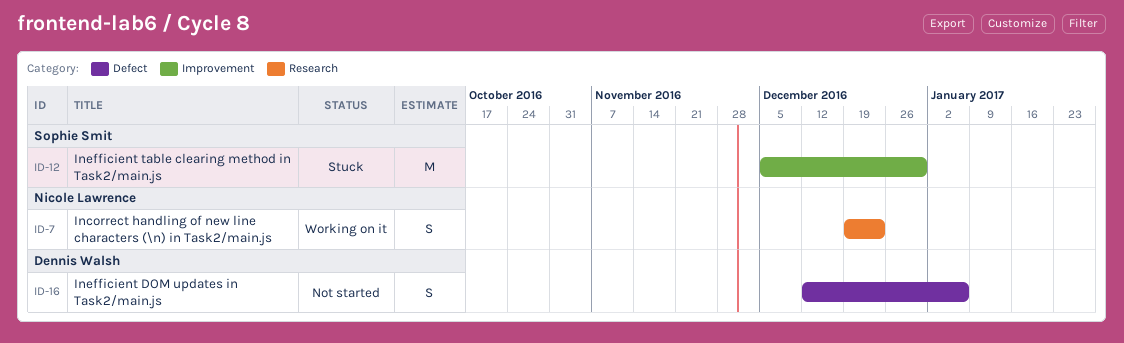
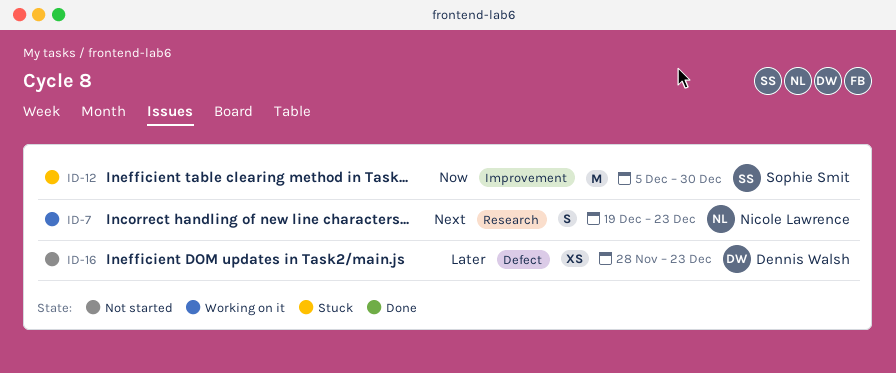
ID-16, estimate: S -> XS
ID-16, start: Dec 12 -> Nov 28
ID-16, due: Jan 6 -> Dec 23

